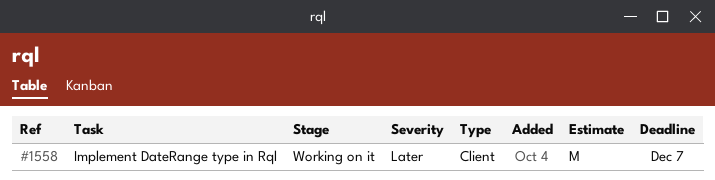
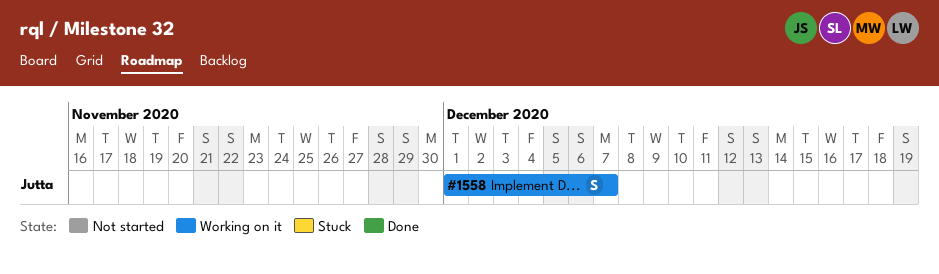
#1558, estimate: M -> S

